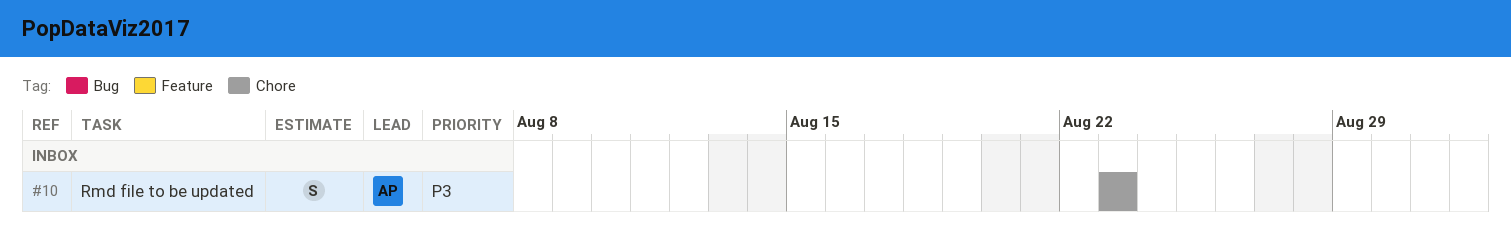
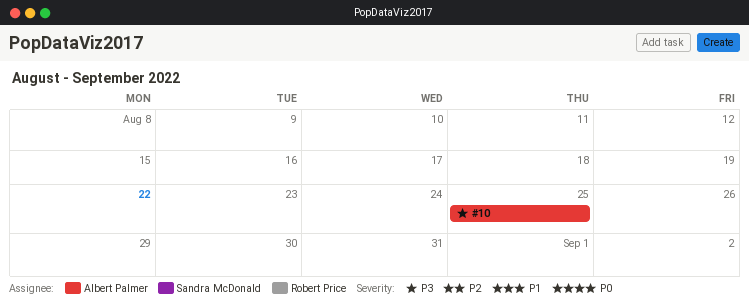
#10, start: Aug 23 -> Aug 25
#10, due: Aug 23 -> Aug 25

